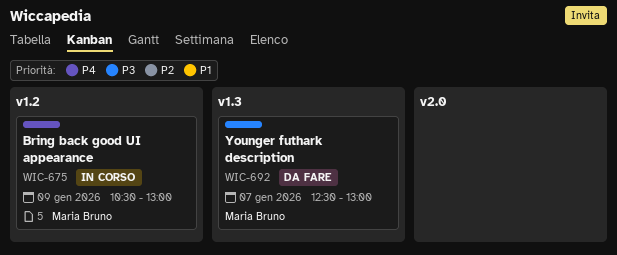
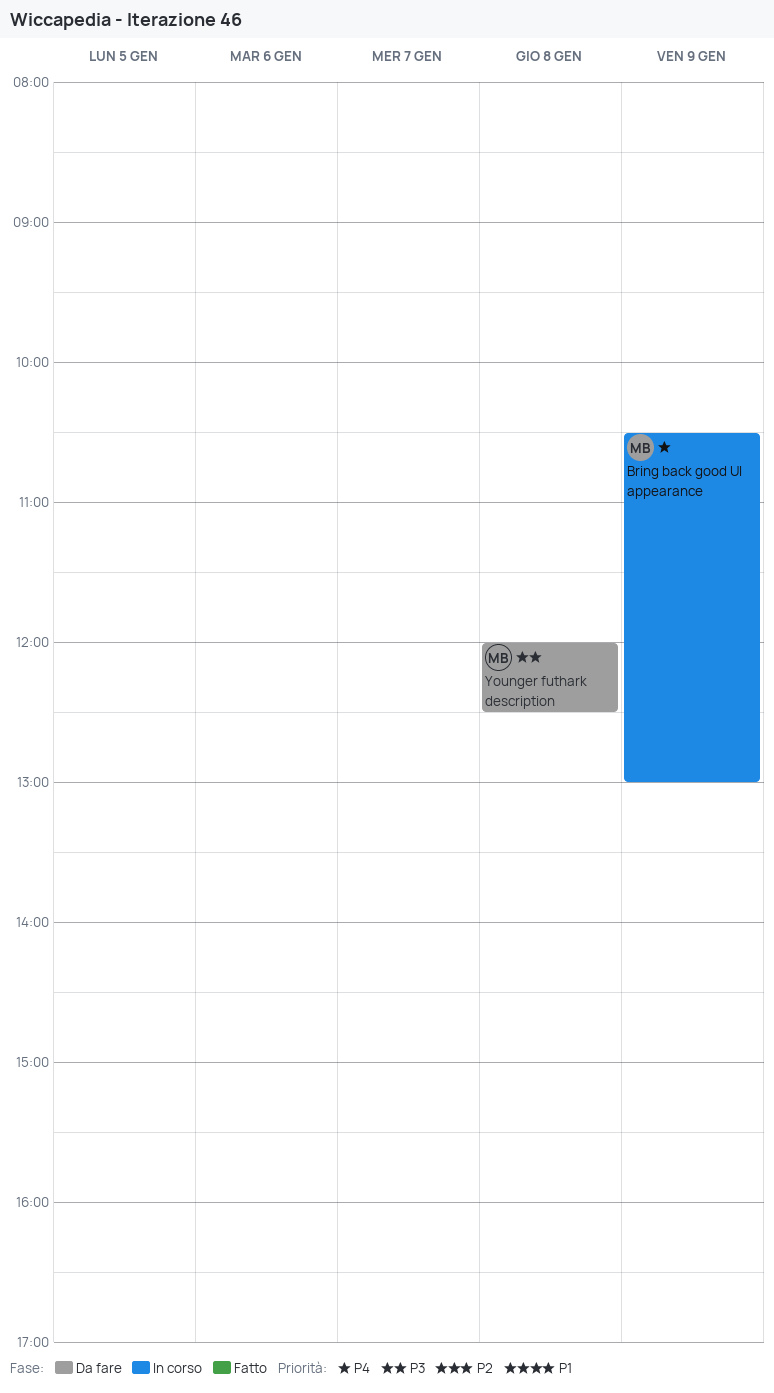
Younger futhark description, day: Jan 7 -> Jan 8
Younger futhark description, begins: 12:30 -> 12:00
Younger futhark description, ends: 13:00 -> 12:30

